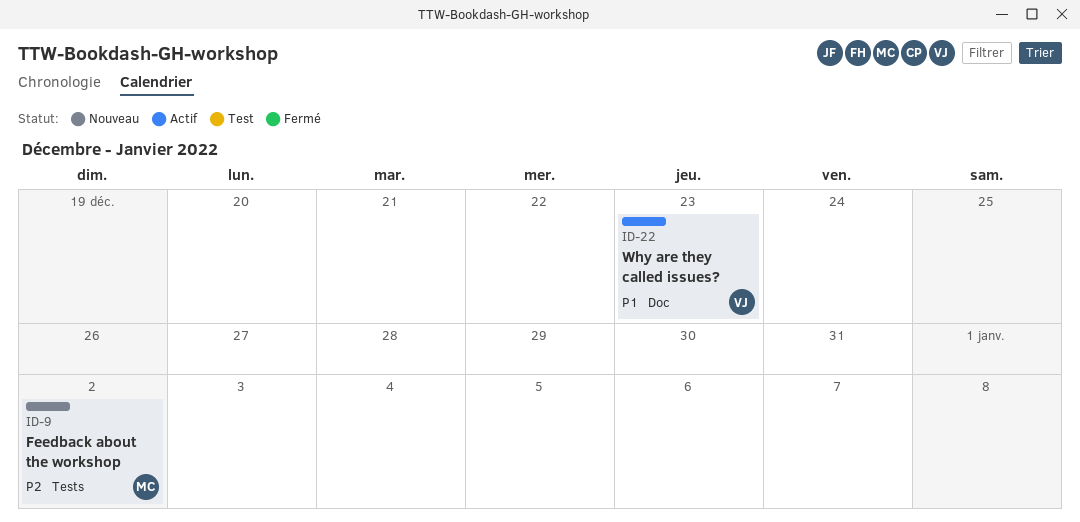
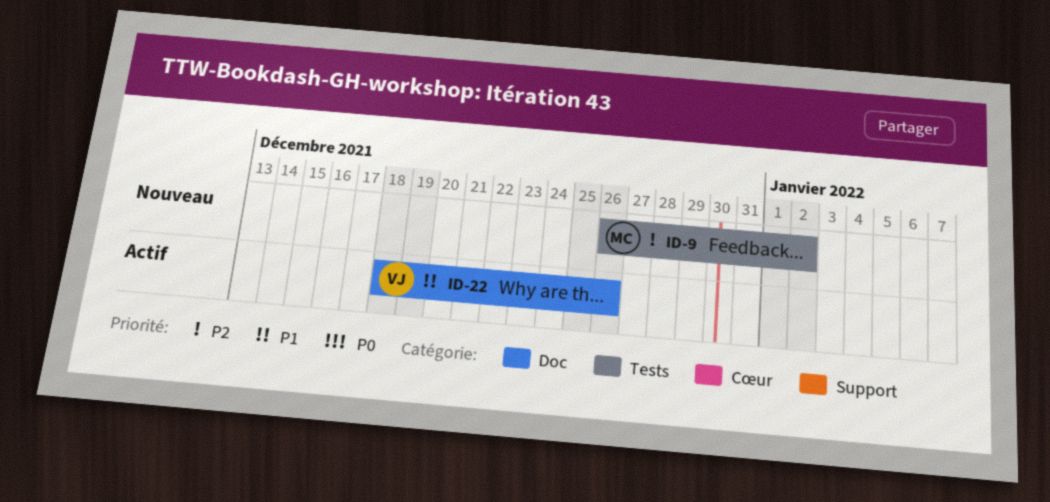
ID-22, due: Dec 23 -> Dec 26

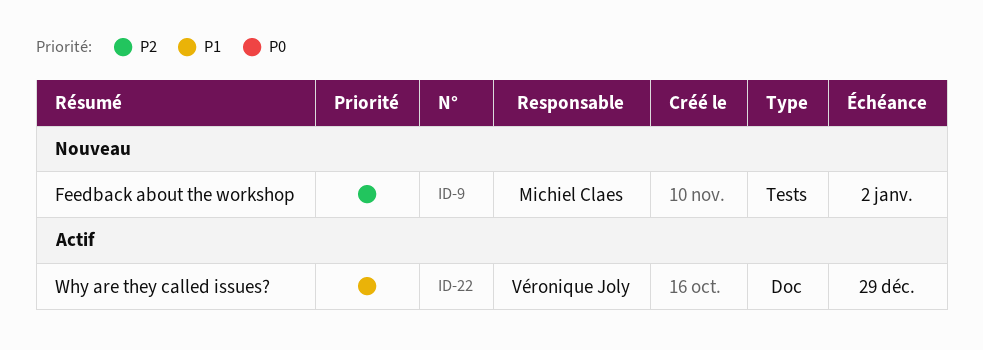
ID-22, due: Dec 26 -> Dec 29

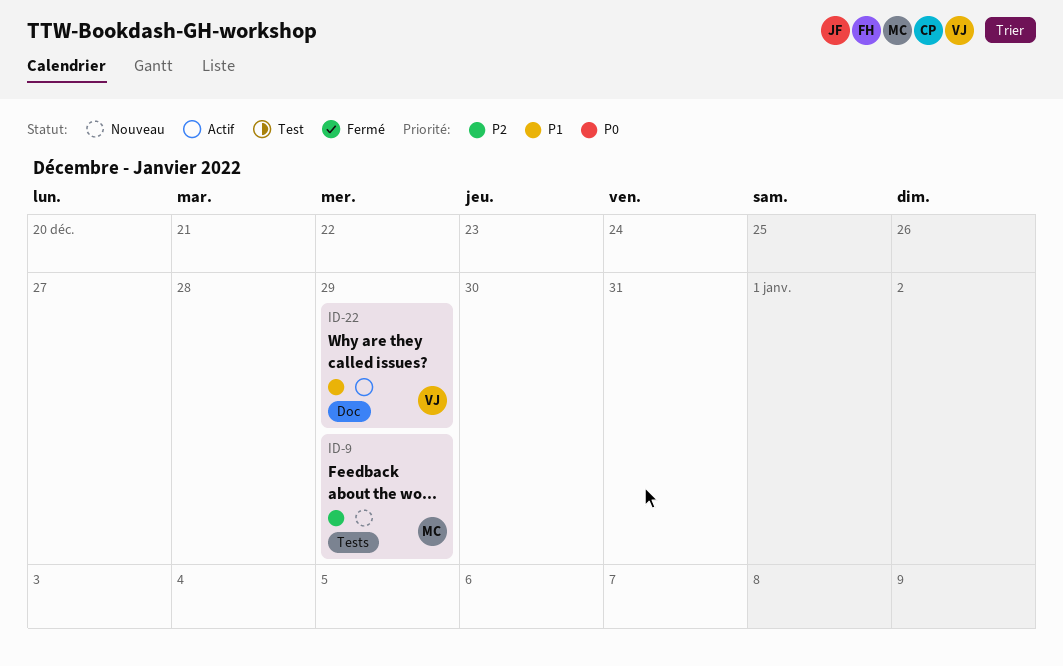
ID-9, due: Jan 2 -> Dec 29

